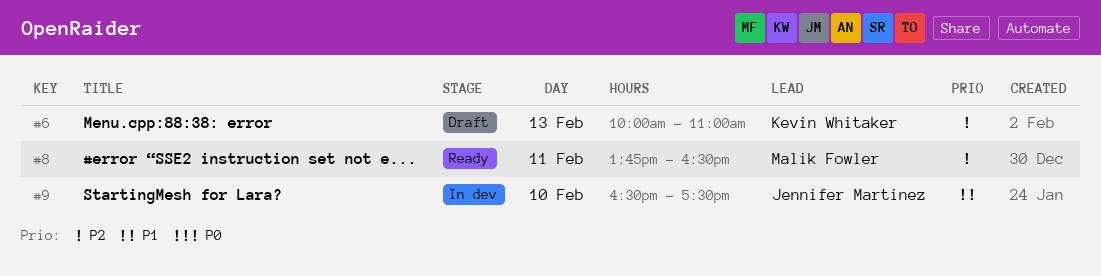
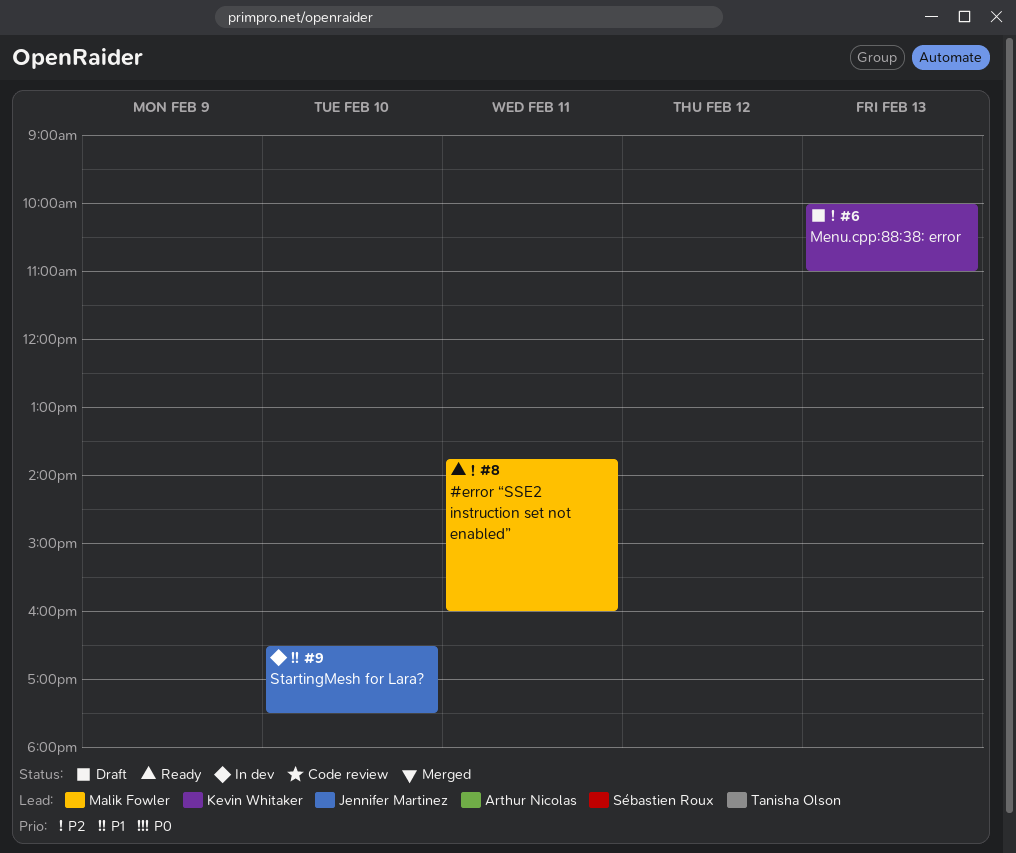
#8, ends: 16:30 -> 16:00

